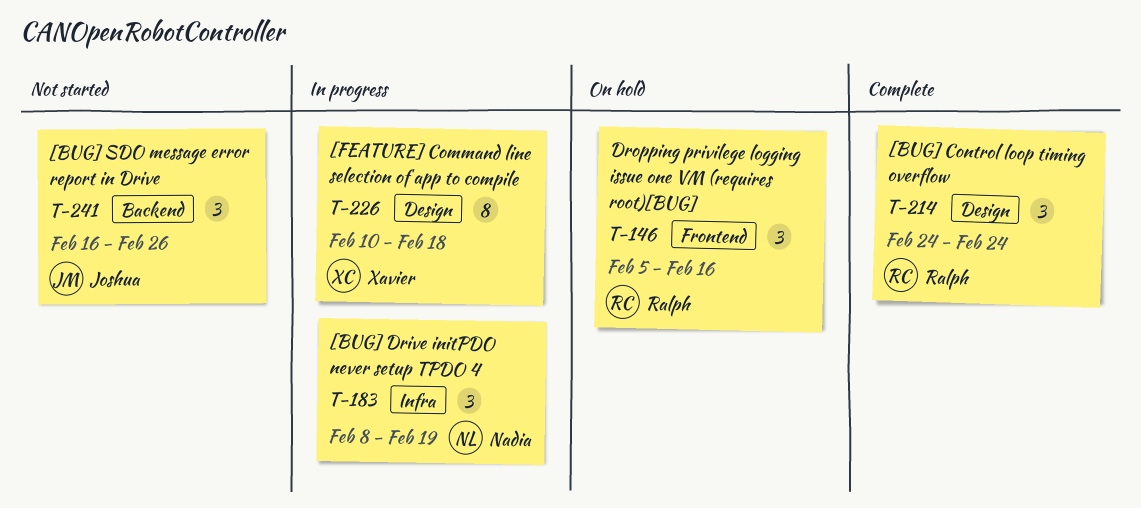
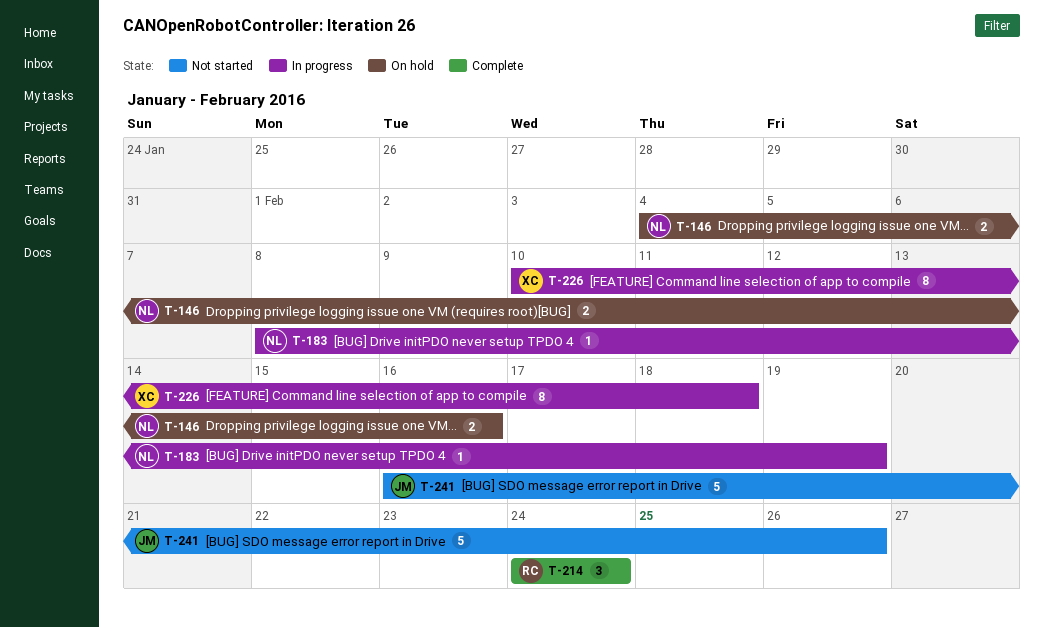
T-146, owner: Ralph -> Nadia
T-146, estimate: 3 -> 2
T-146, start: Feb 5 -> Feb 4
T-183, estimate: 3 -> 1
T-241, estimate: 3 -> 5

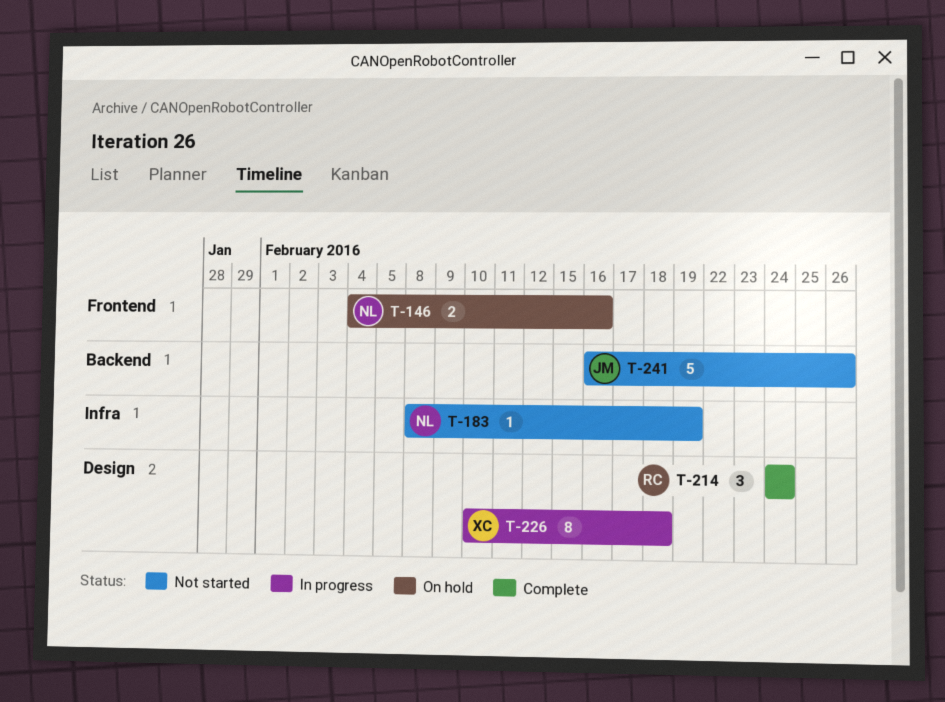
T-183, status: In progress -> Not started

